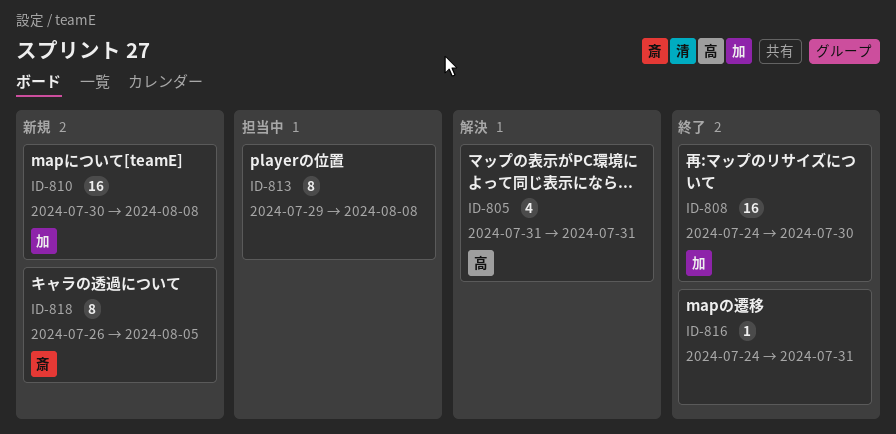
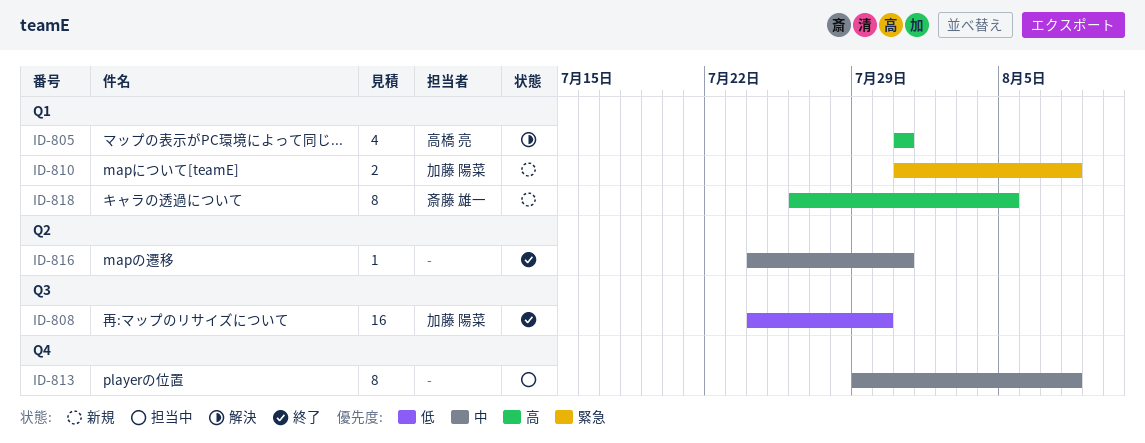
ID-810, estimate: 16 -> 2
ID-810, start: Jul 30 -> Jul 31

